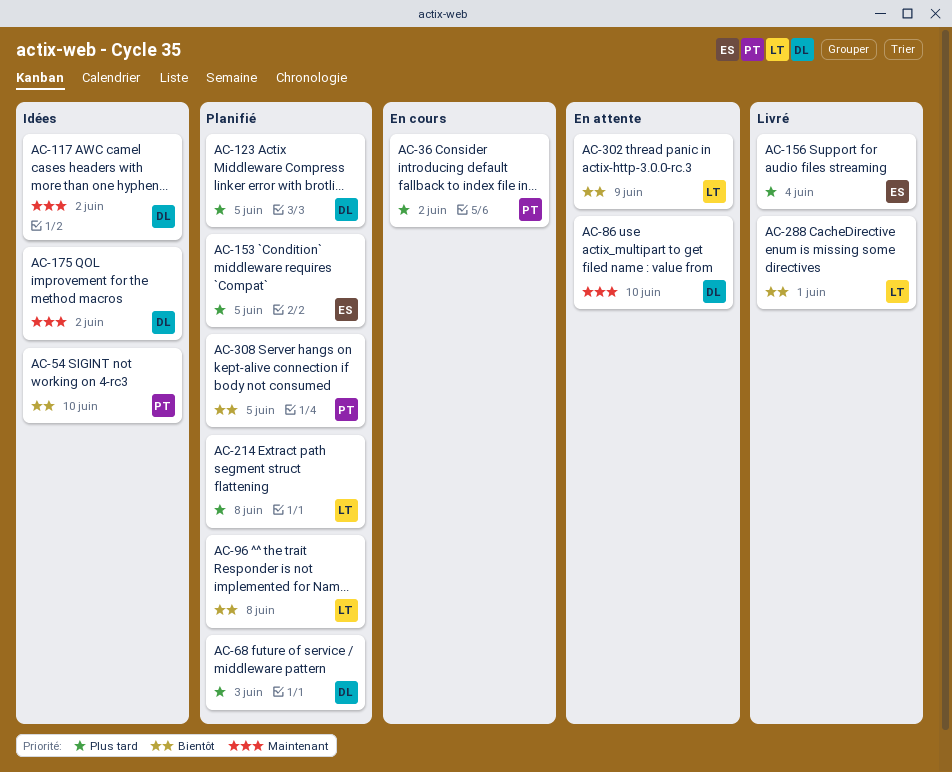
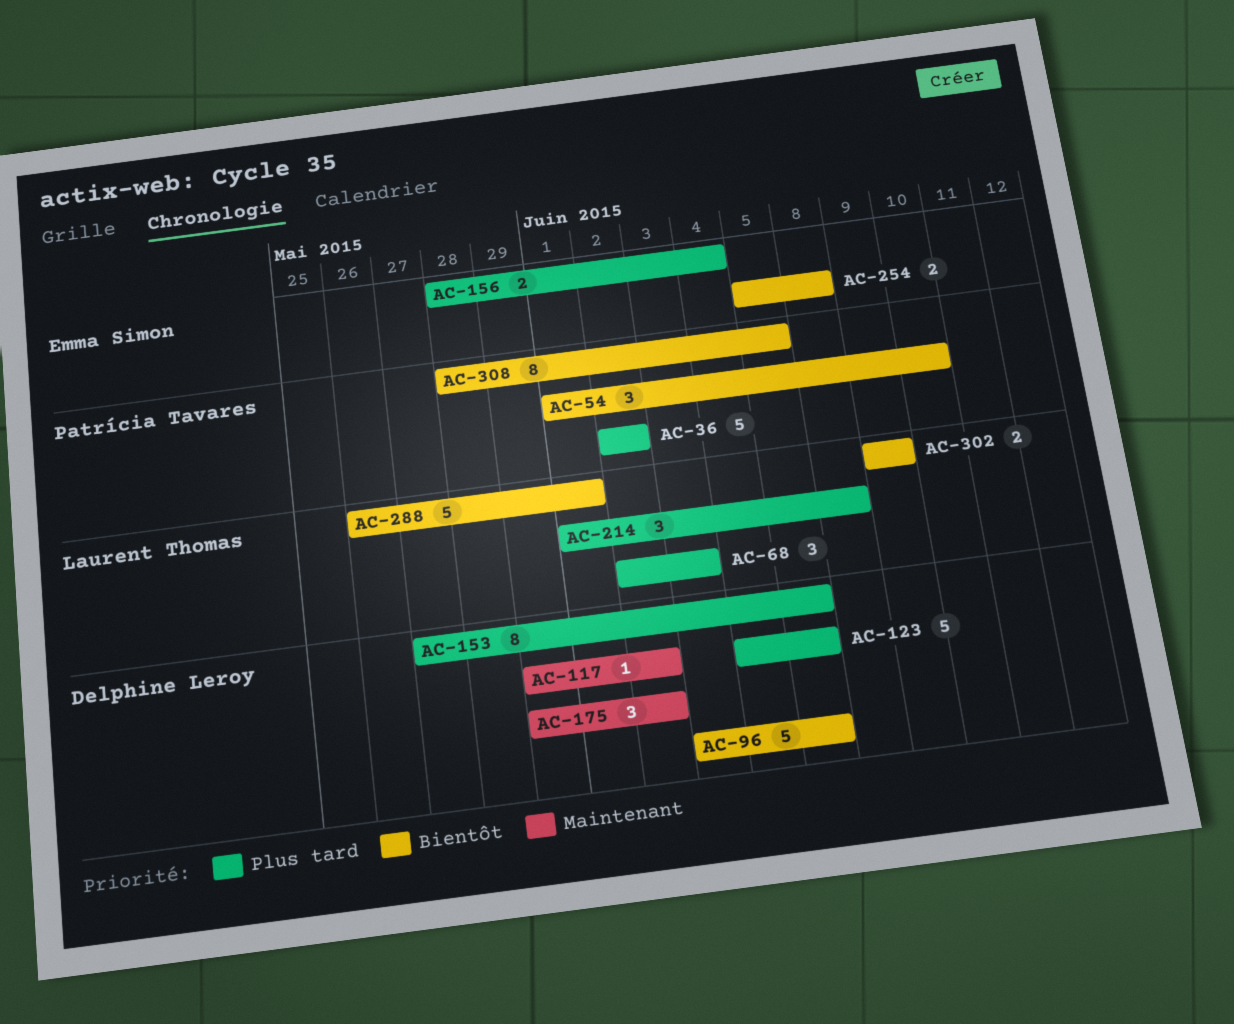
AC-68, owner: Delphine Leroy -> Laurent Thomas
AC-86: present -> none
AC-96, owner: Laurent Thomas -> Delphine Leroy
AC-96, due: Jun 8 -> Jun 5
AC-153, owner: Emma Simon -> Delphine Leroy
AC-254: none -> present

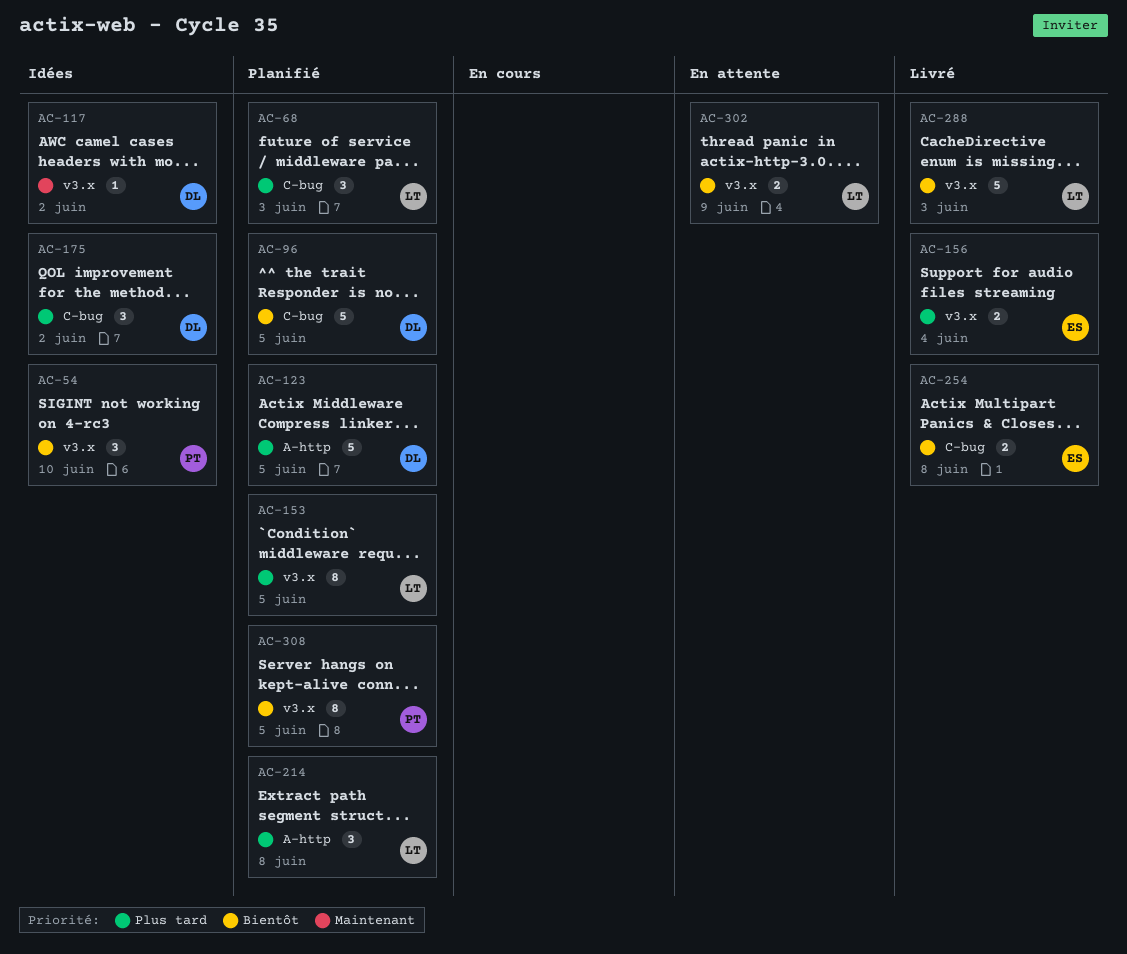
AC-36: present -> none
AC-153, owner: Delphine Leroy -> Laurent Thomas
AC-175, priority: Maintenant -> Plus tard
AC-288, due: Jun 1 -> Jun 3

